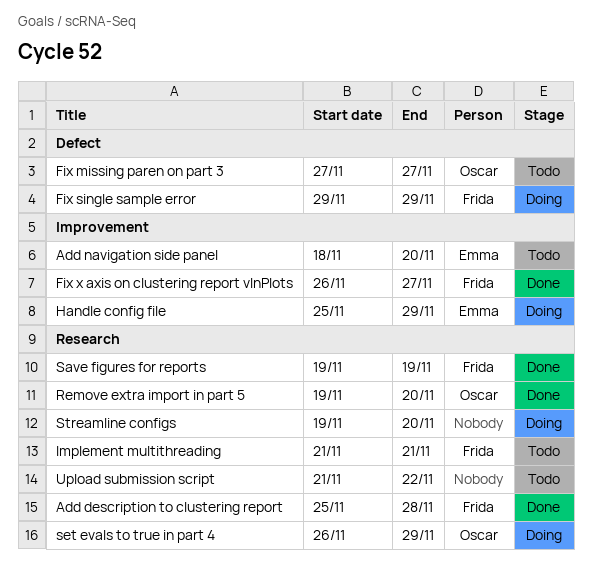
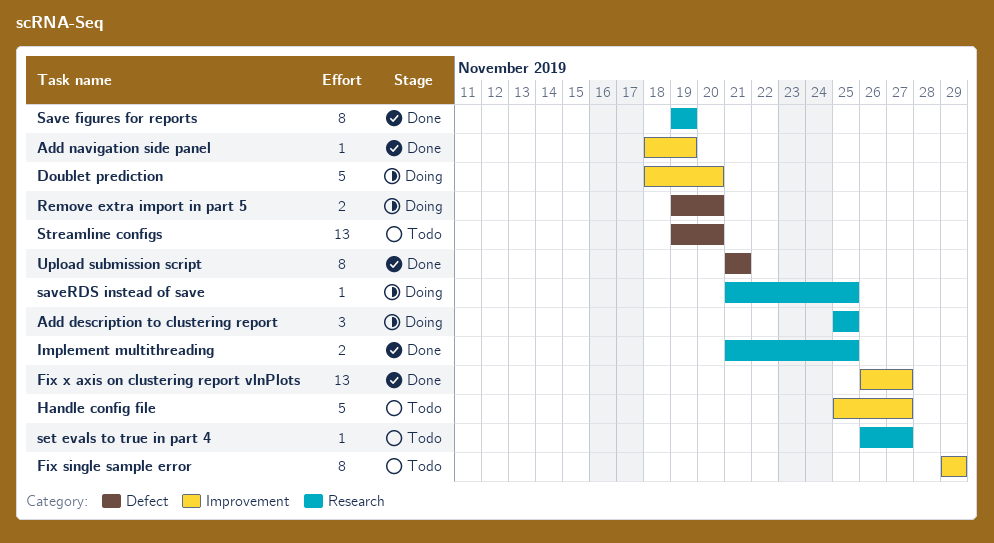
Add description to clustering report, status: Done -> Doing
Add description to clustering report, due: Nov 28 -> Nov 25
Add navigation side panel, status: Todo -> Done
Add navigation side panel, due: Nov 20 -> Nov 19
Doublet prediction: none -> present
Fix missing paren on part 3: present -> none
Fix single sample error, status: Doing -> Todo
Fix single sample error, label: Defect -> Improvement
Handle config file, status: Doing -> Todo
Handle config file, due: Nov 29 -> Nov 27
Implement multithreading, status: Todo -> Done
Implement multithreading, due: Nov 21 -> Nov 25
Remove extra import in part 5, status: Done -> Doing
Remove extra import in part 5, label: Research -> Defect
saveRDS instead of save: none -> present
set evals to true in part 4, status: Doing -> Todo
set evals to true in part 4, due: Nov 29 -> Nov 27
Streamline configs, status: Doing -> Todo
Streamline configs, label: Research -> Defect
Upload submission script, status: Todo -> Done
Upload submission script, label: Research -> Defect
Upload submission script, due: Nov 22 -> Nov 21

